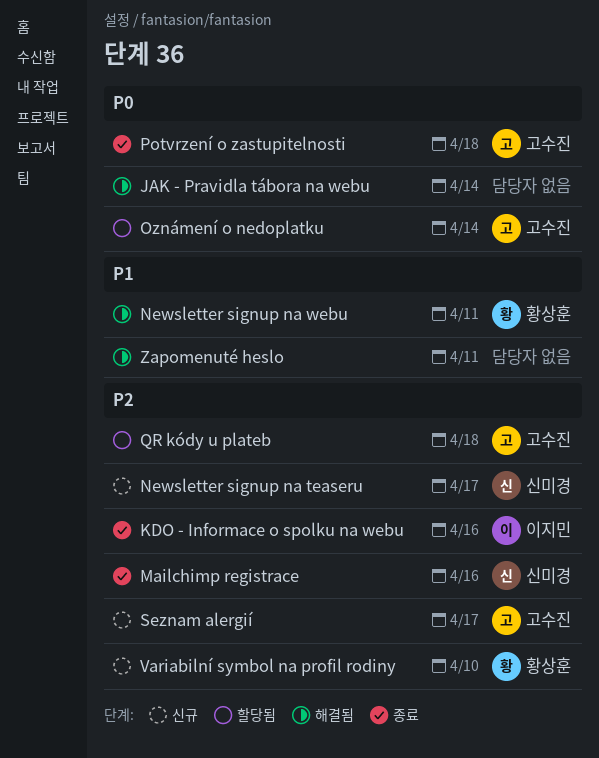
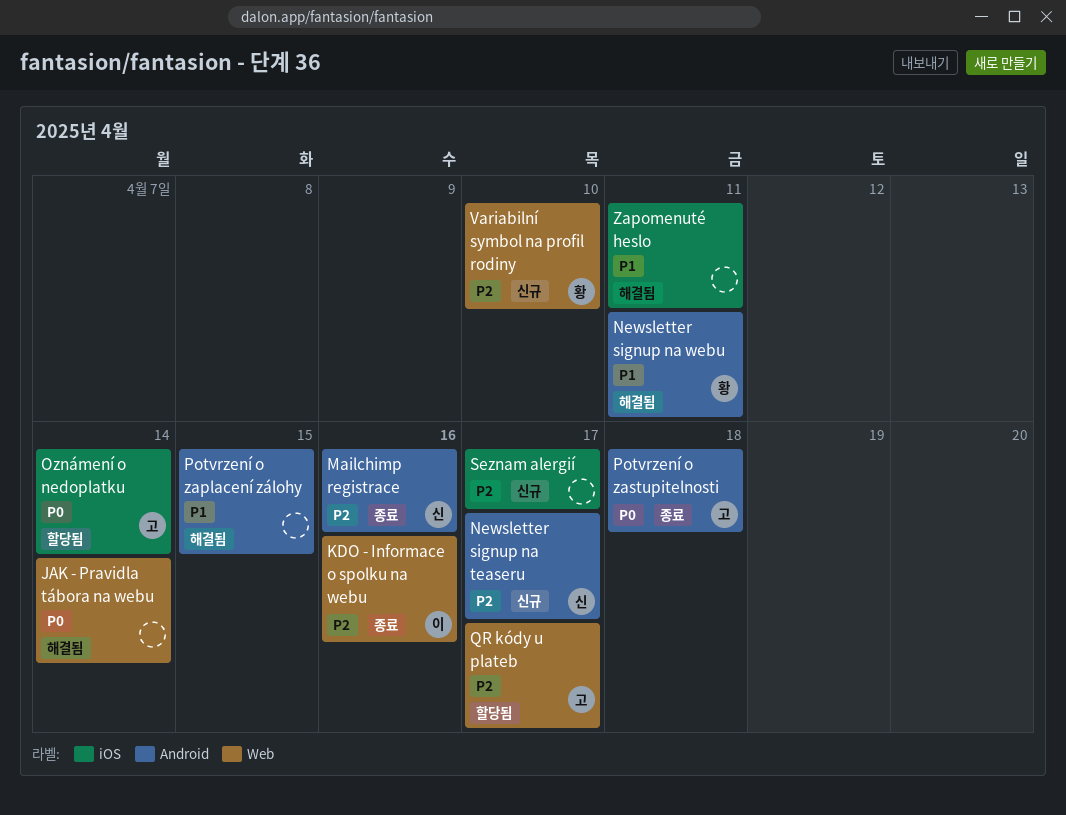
Potvrzení o zaplacení zálohy: none -> present
QR kódy u plateb, due: Apr 18 -> Apr 17
Seznam alergií, owner: 고수진 -> none

